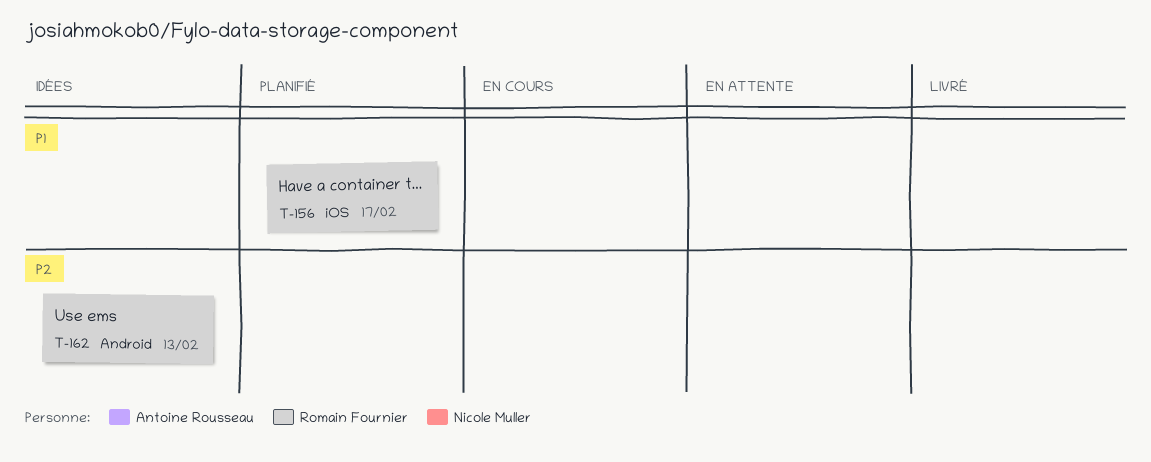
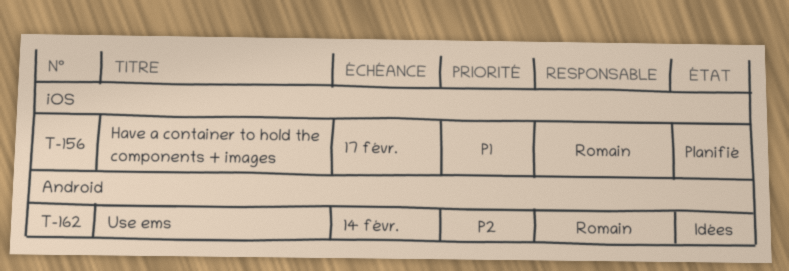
T-162, due: Feb 13 -> Feb 14

